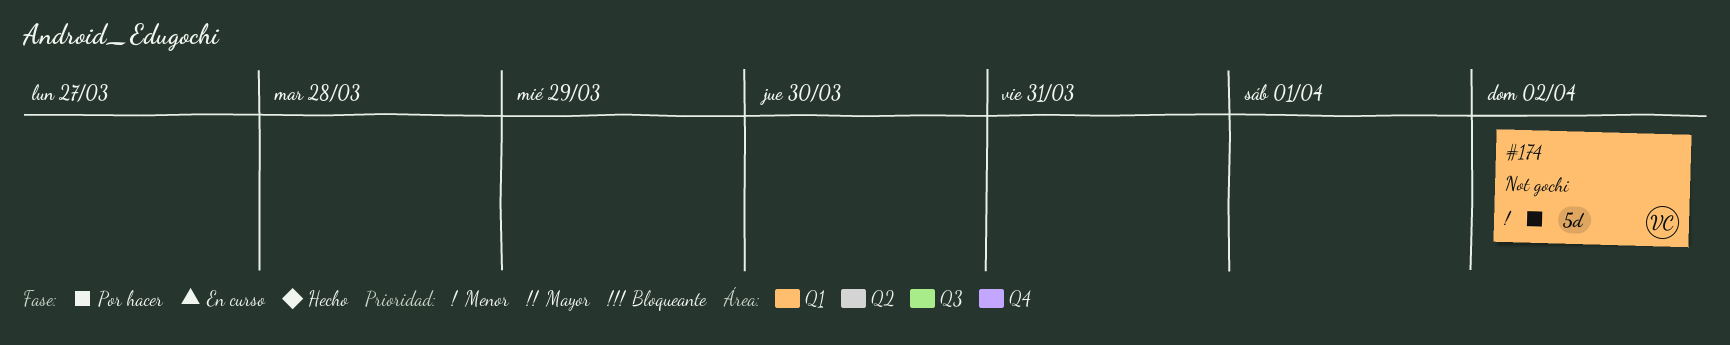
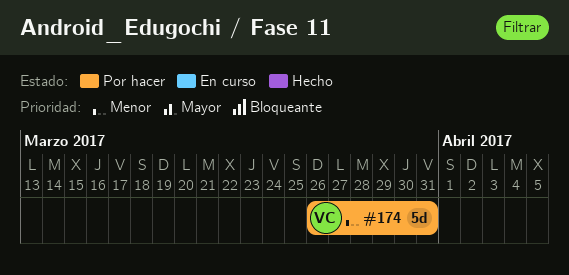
#174, due: Apr 2 -> Mar 31

